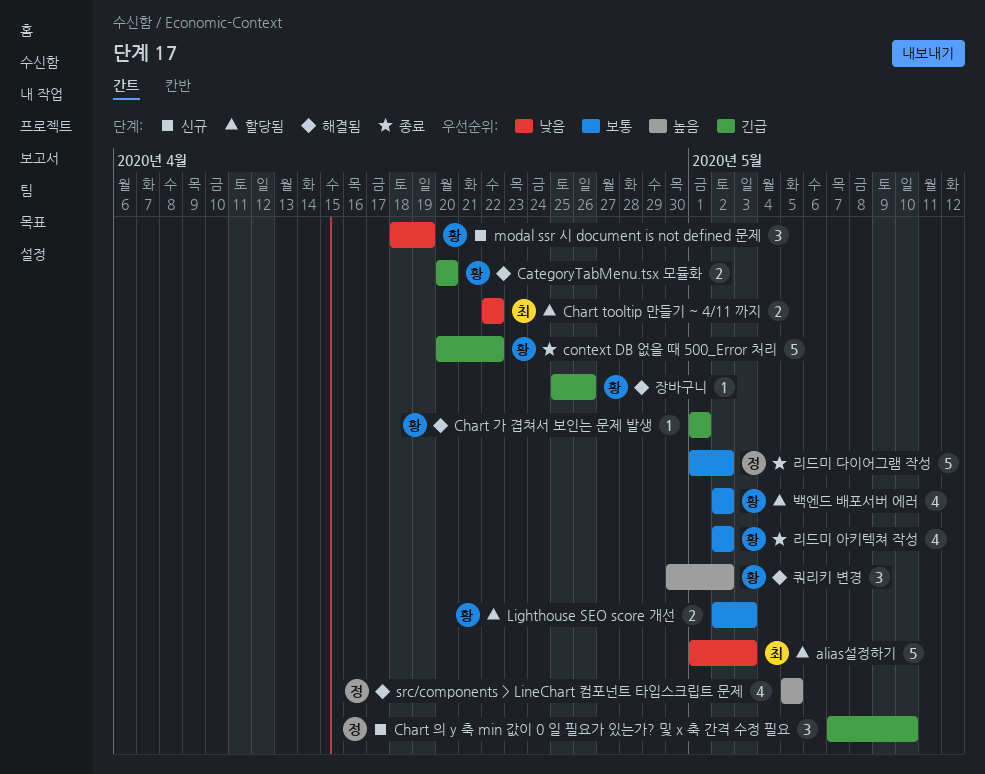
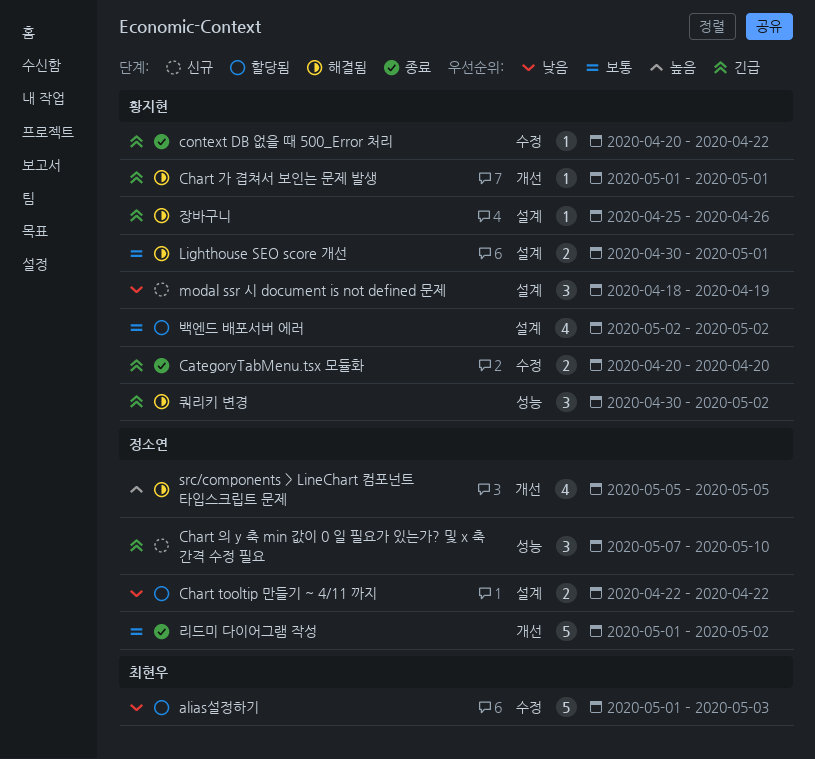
CategoryTabMenu.tsx 모듈화, status: 해결됨 -> 종료
Chart tooltip 만들기 ~ 4/11 까지, owner: 최현우 -> 정소연
context DB 없을 때 500_Error 처리, estimate: 5 -> 1
Lighthouse SEO score 개선, status: 할당됨 -> 해결됨
Lighthouse SEO score 개선, start: May 2 -> Apr 30
Lighthouse SEO score 개선, due: May 3 -> May 1
리드미 아키텍쳐 작성: present -> none
쿼리키 변경, priority: 높음 -> 긴급

